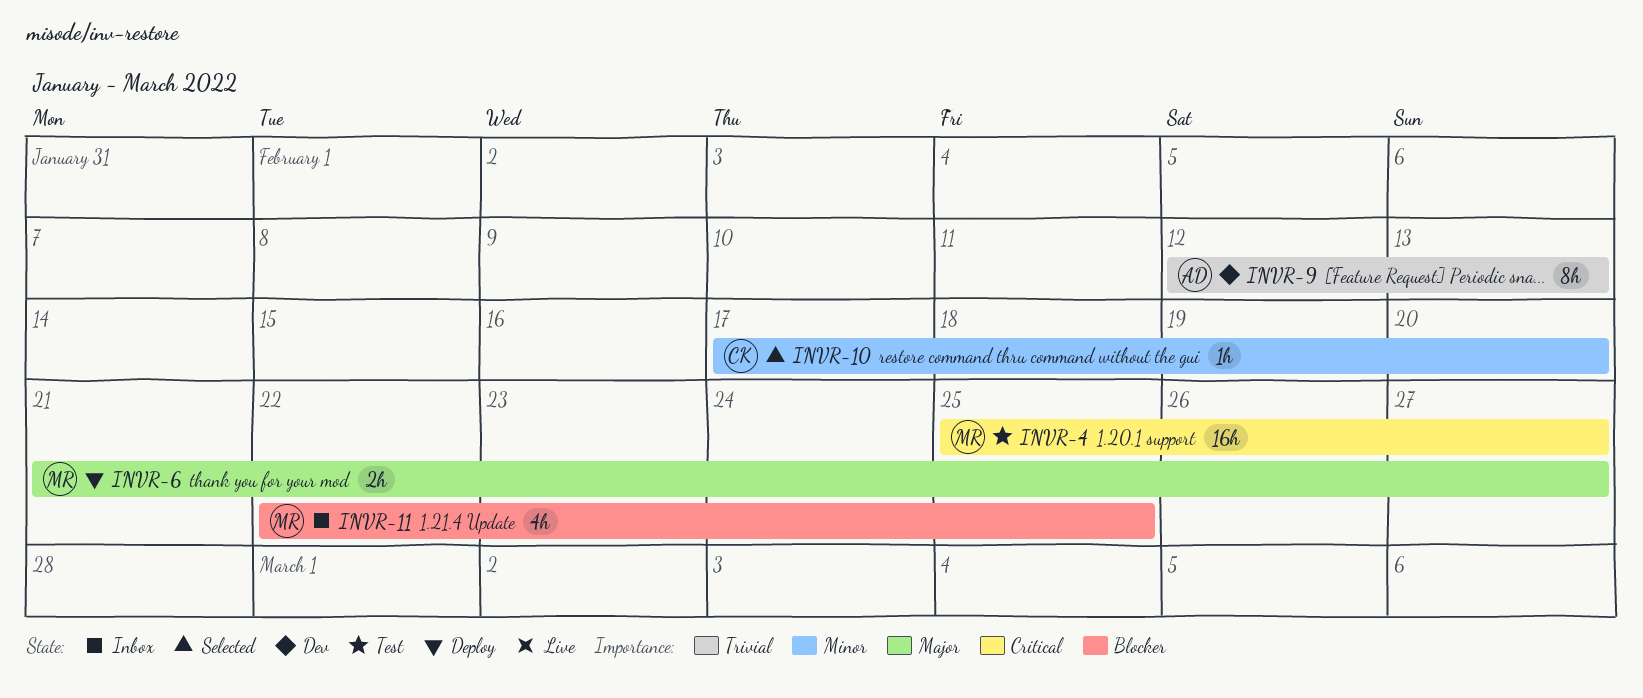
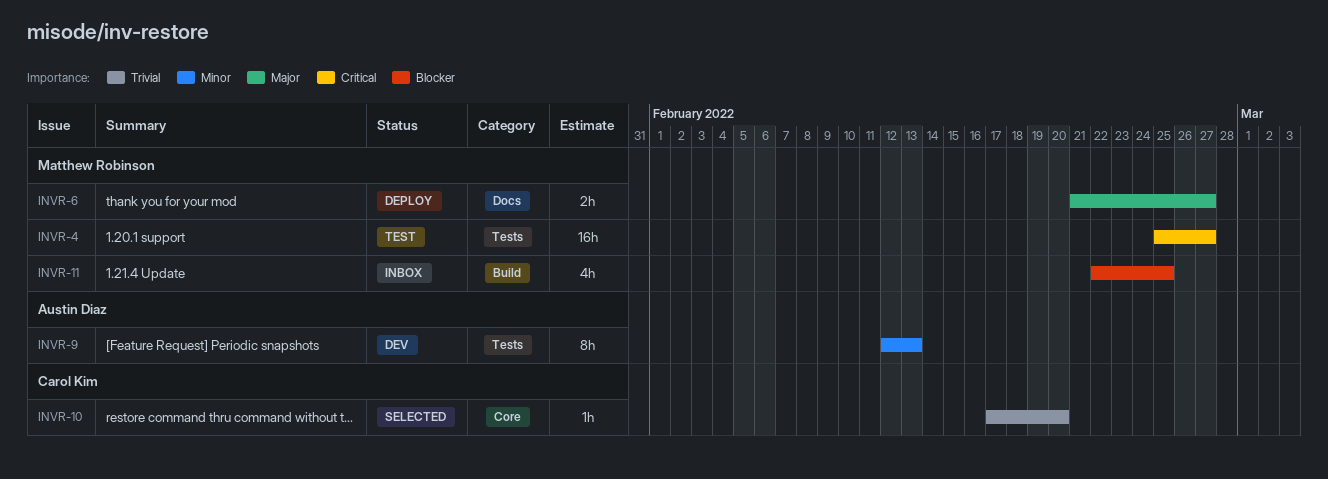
INVR-9, priority: Trivial -> Minor
INVR-10, priority: Minor -> Trivial

